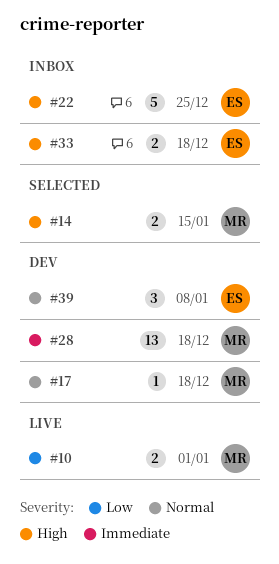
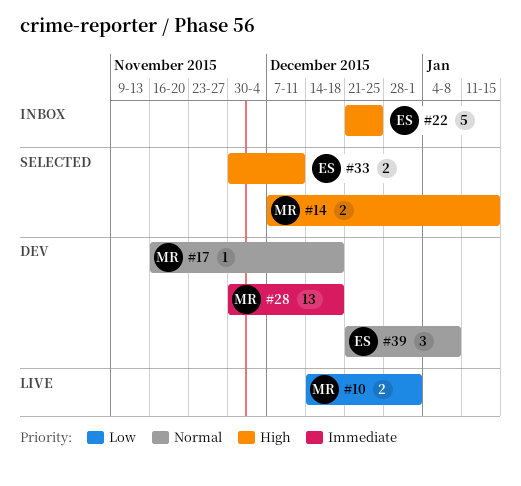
#33, status: Inbox -> Selected
#33, due: Dec 18 -> Dec 11

